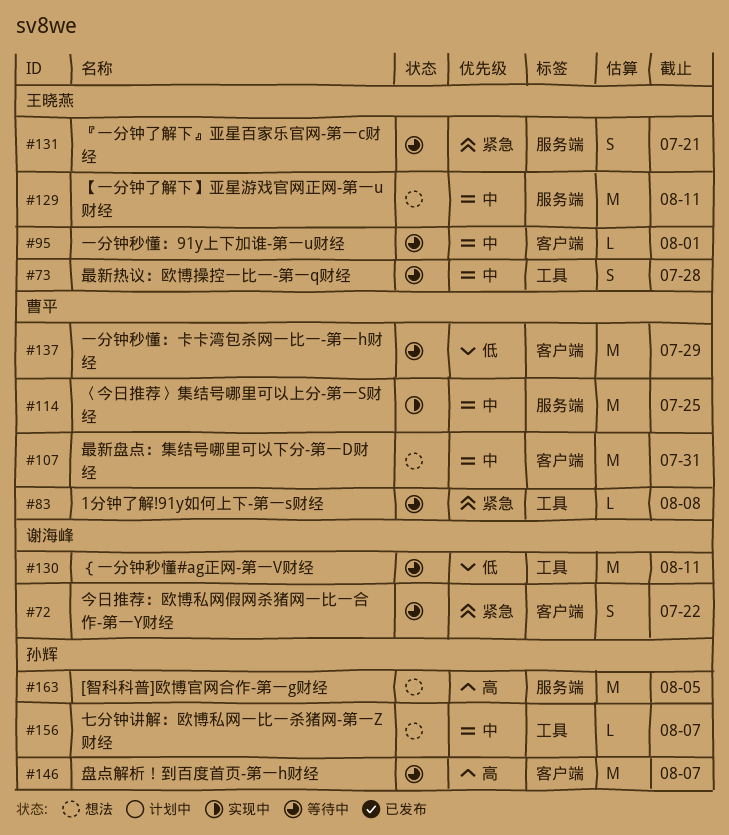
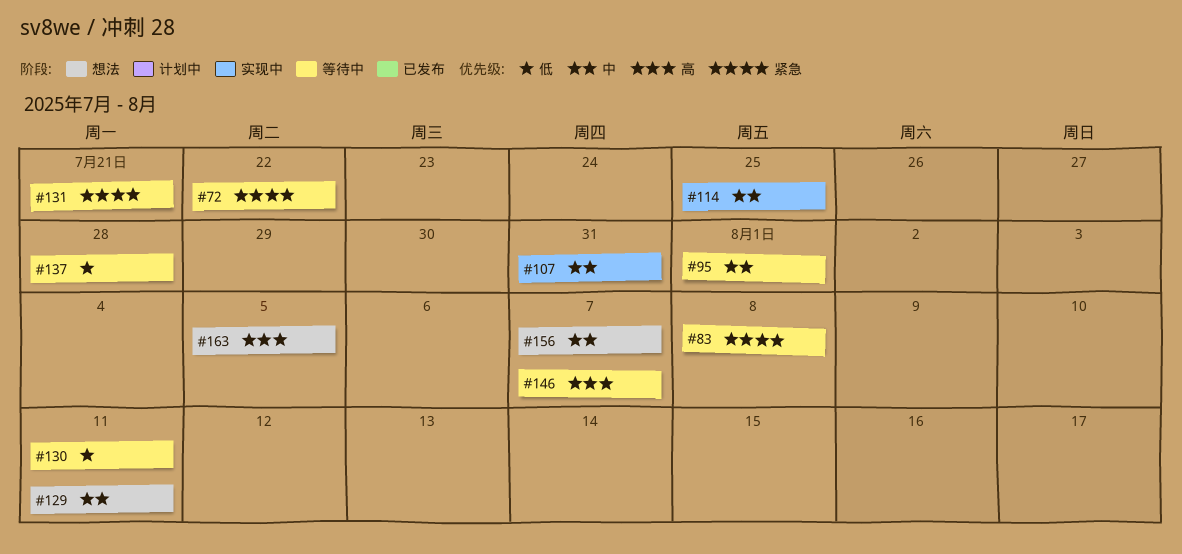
#73: present -> none
#107, status: 想法 -> 实现中
#137, due: Jul 29 -> Jul 28

